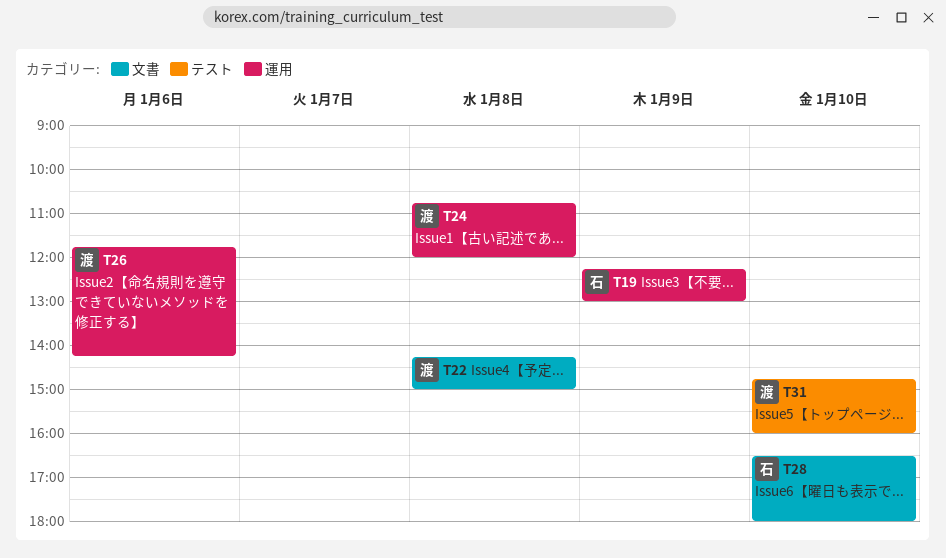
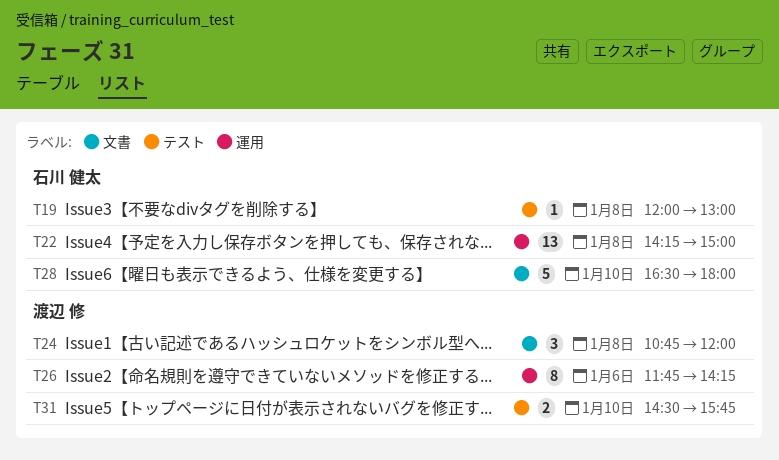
T19, label: 運用 -> テスト
T19, day: Jan 9 -> Jan 8
T19, begins: 12:15 -> 12:00
T22, owner: 渡辺 修 -> 石川 健太
T22, label: 文書 -> 運用
T24, label: 運用 -> 文書
T31, begins: 14:45 -> 14:30
T31, ends: 16:00 -> 15:45

